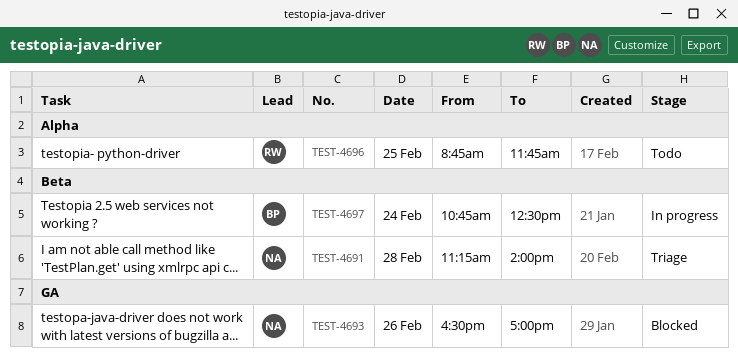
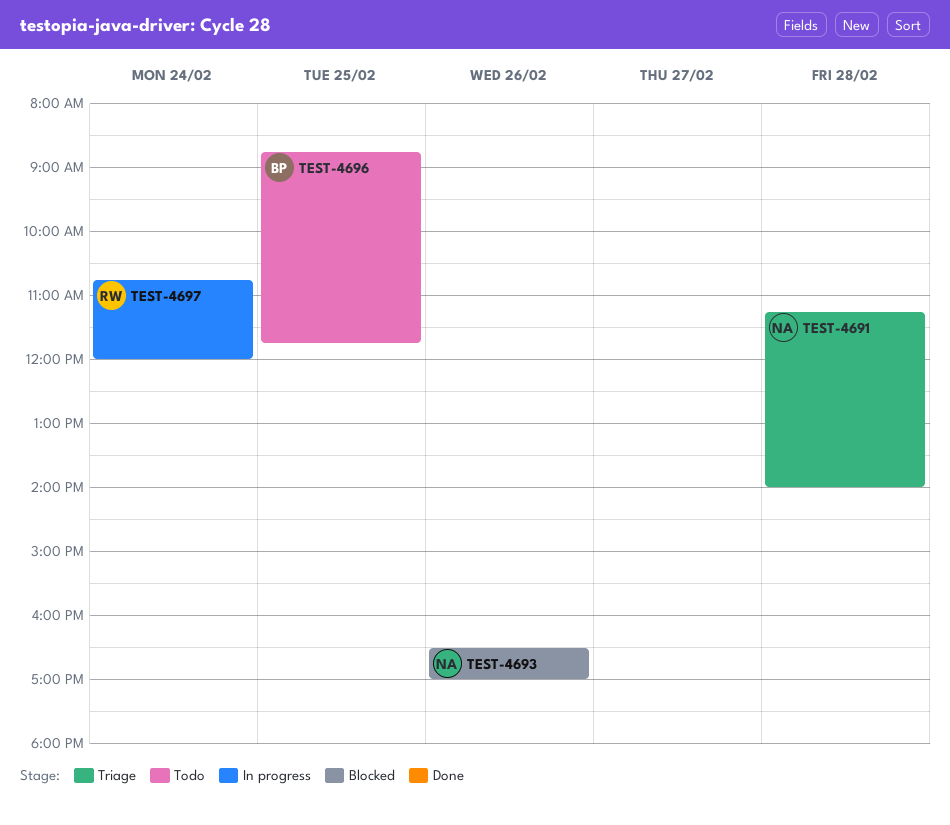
TEST-4696, owner: RW -> BP
TEST-4697, owner: BP -> RW
TEST-4697, ends: 12:30 -> 12:00

